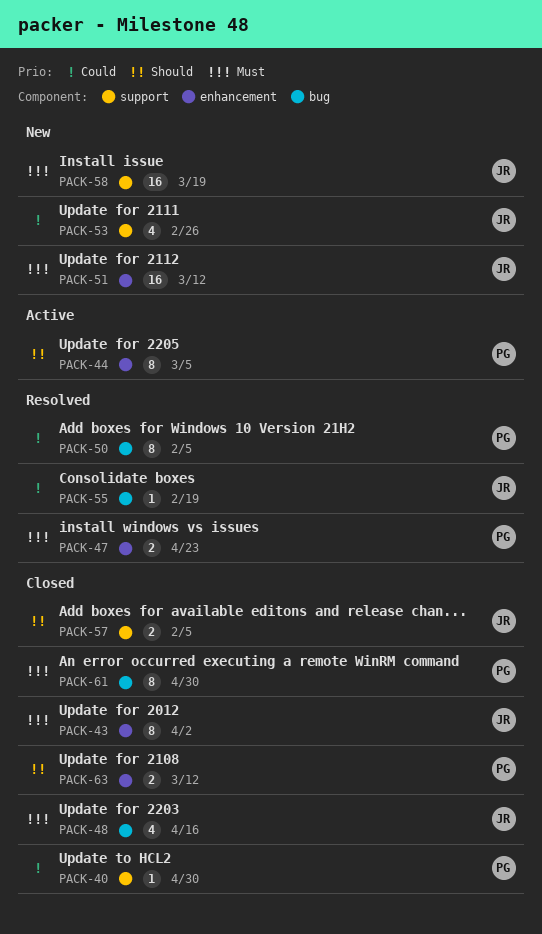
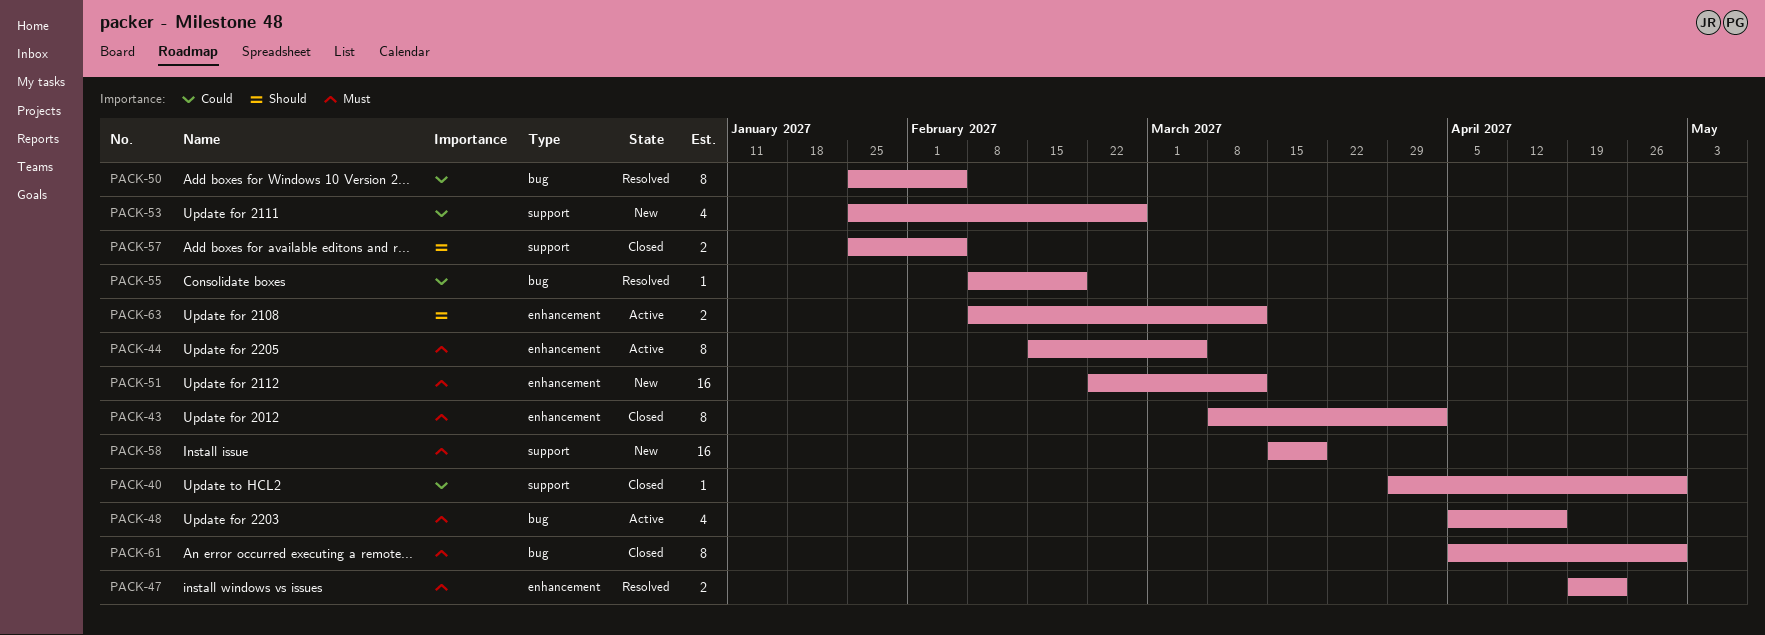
PACK-44, priority: Should -> Must
PACK-48, status: Closed -> Active
PACK-63, status: Closed -> Active

